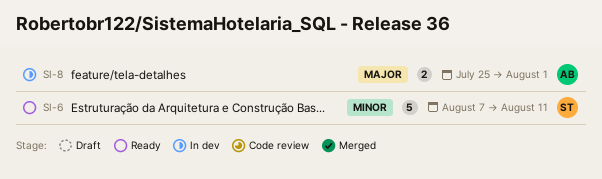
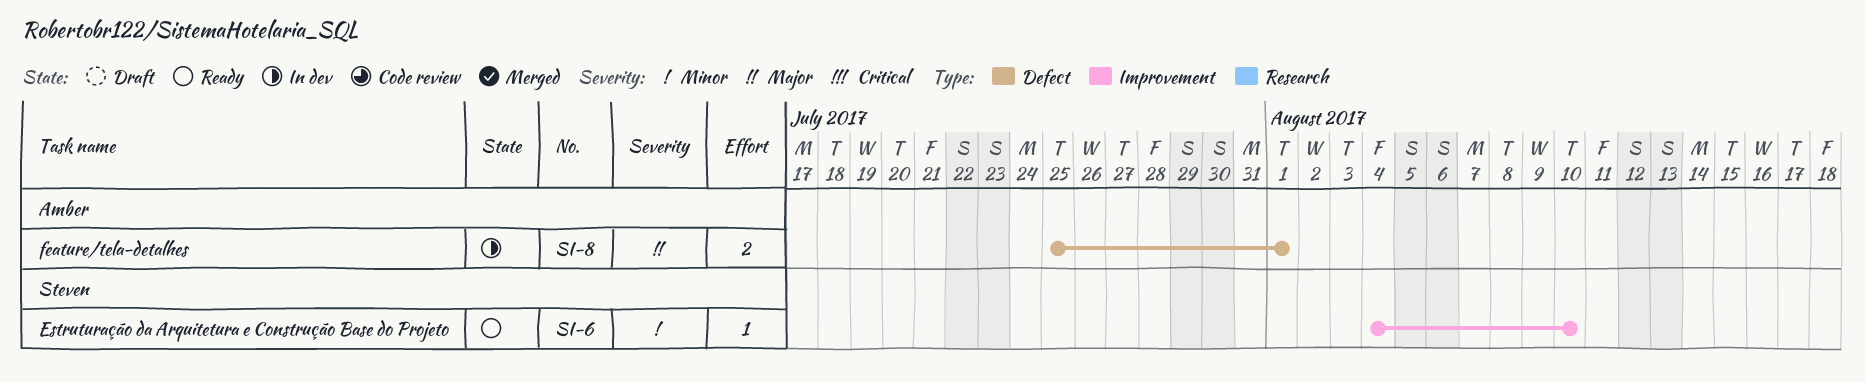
SI-6, estimate: 5 -> 1
SI-6, start: Aug 7 -> Aug 4
SI-6, due: Aug 11 -> Aug 10

